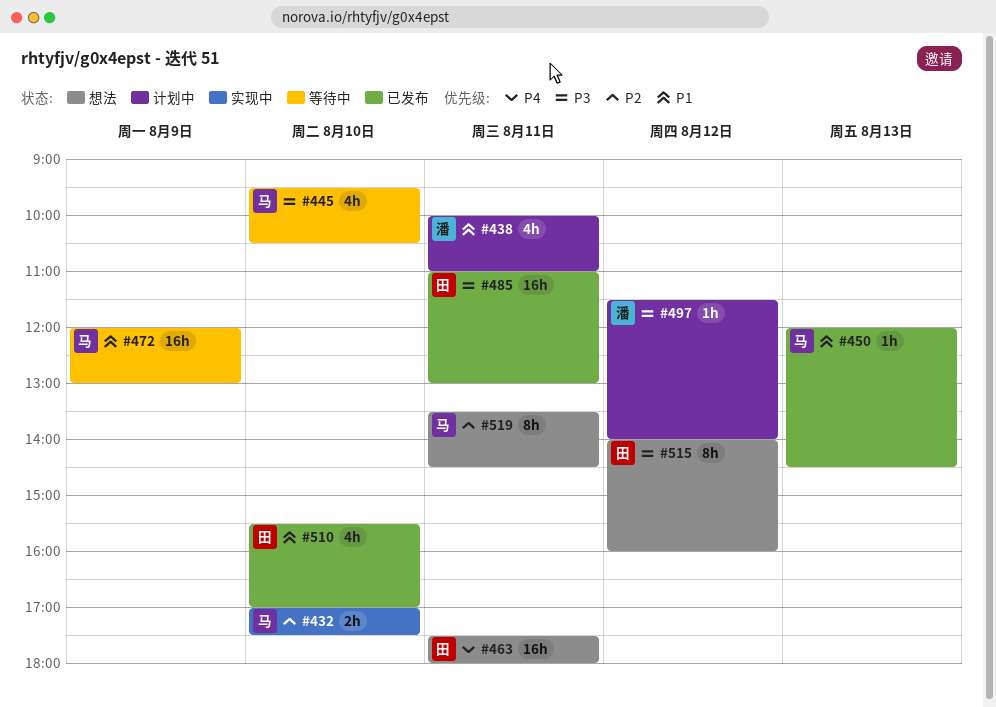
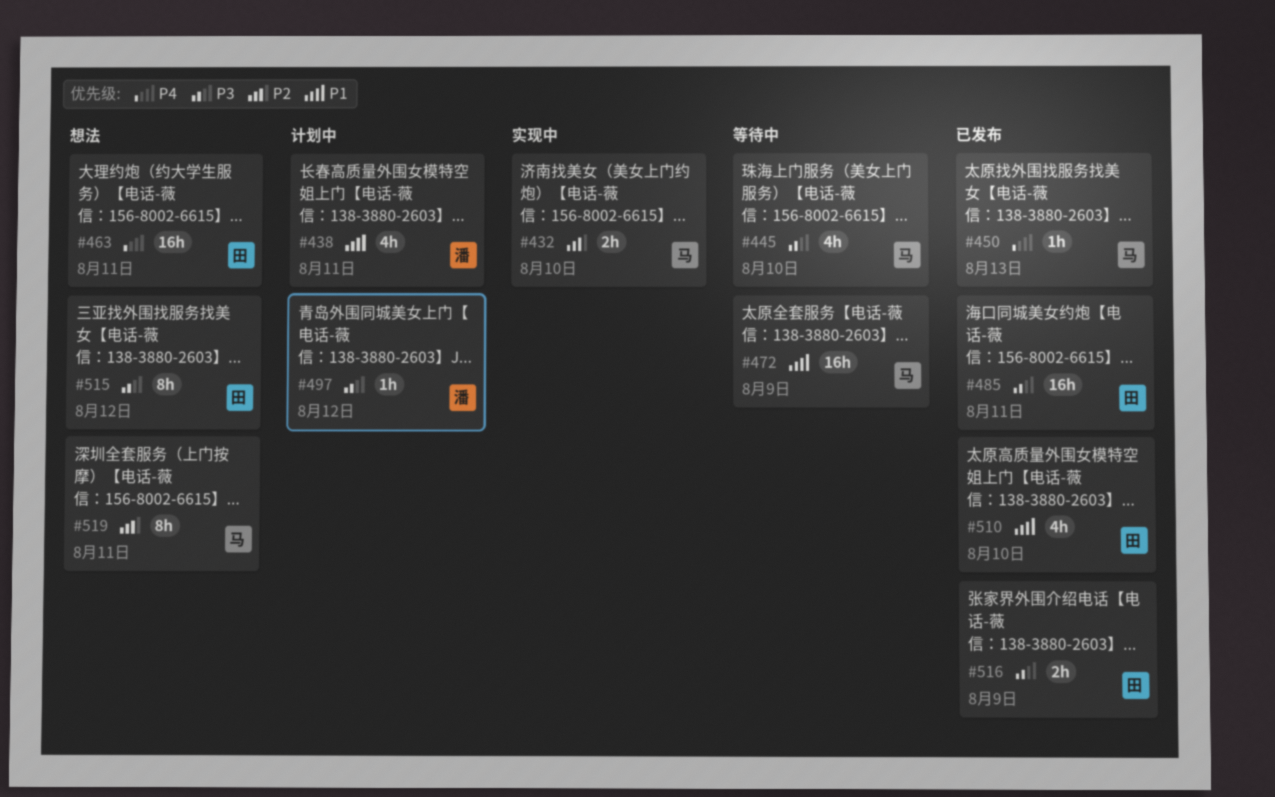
#450, priority: P1 -> P4
#516: none -> present

